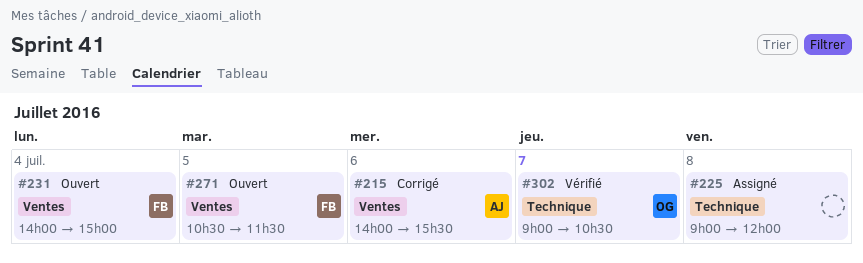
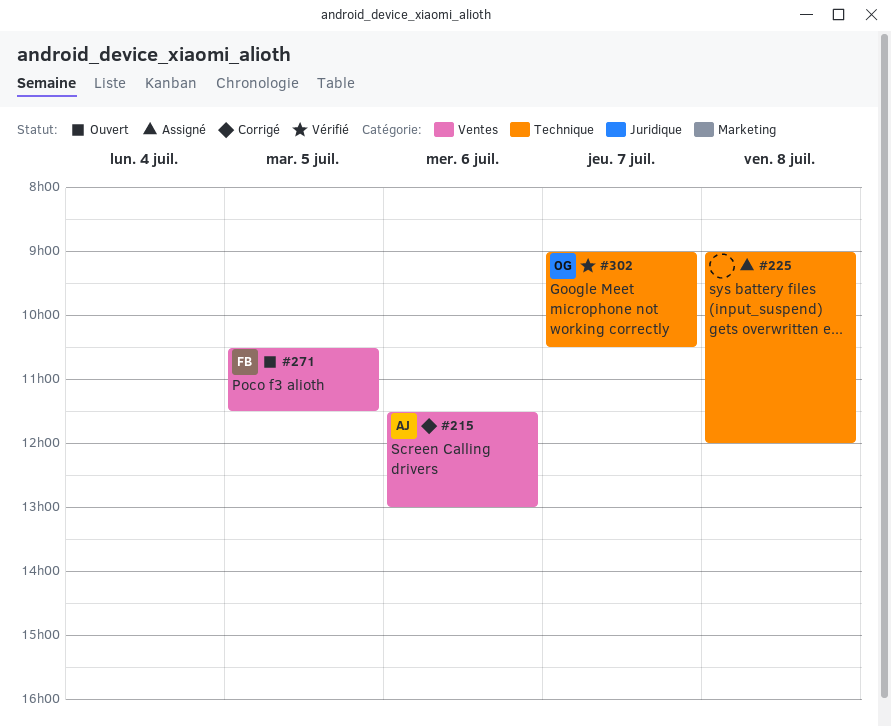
#215, begins: 14:00 -> 11:30
#215, ends: 15:30 -> 13:00
#231: present -> none

